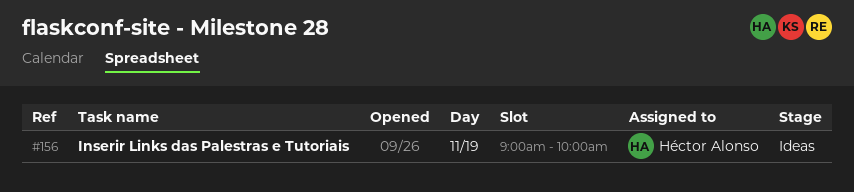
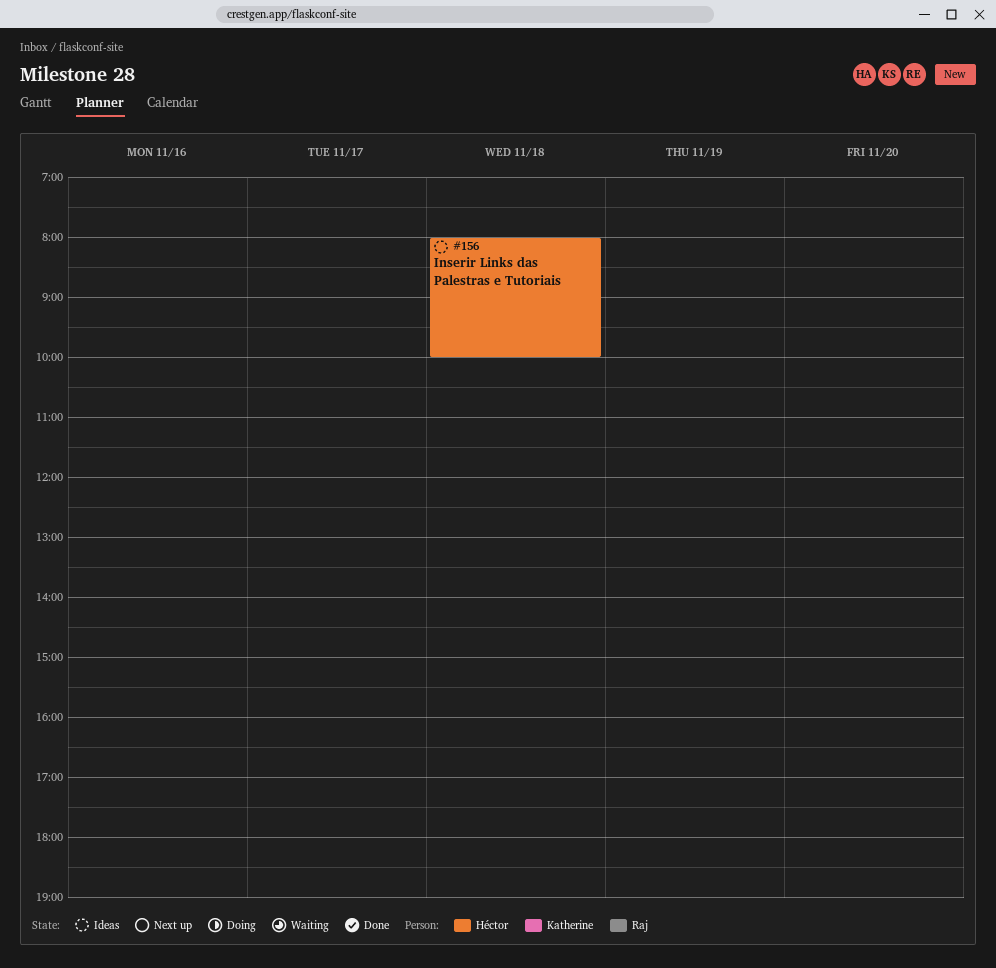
#156, day: Nov 19 -> Nov 18
#156, begins: 09:00 -> 08:00

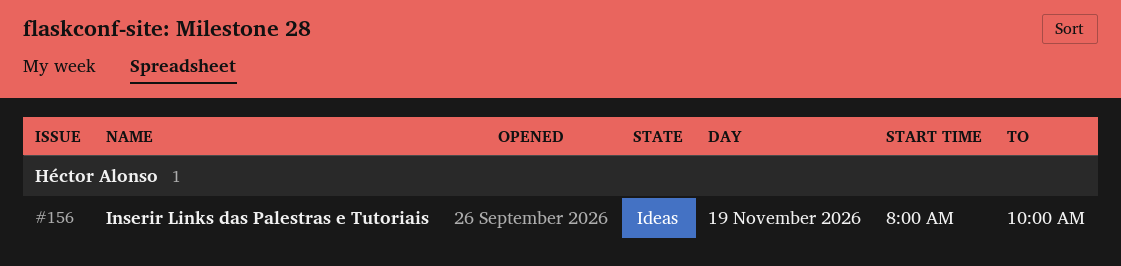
#156, day: Nov 18 -> Nov 19

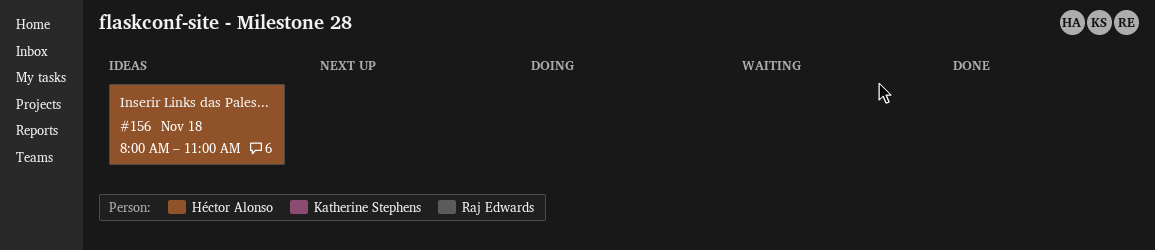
#156, day: Nov 19 -> Nov 18
#156, ends: 10:00 -> 11:00

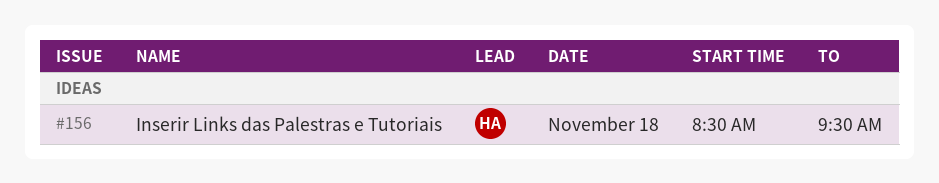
#156, begins: 08:00 -> 08:30
#156, ends: 11:00 -> 09:30

